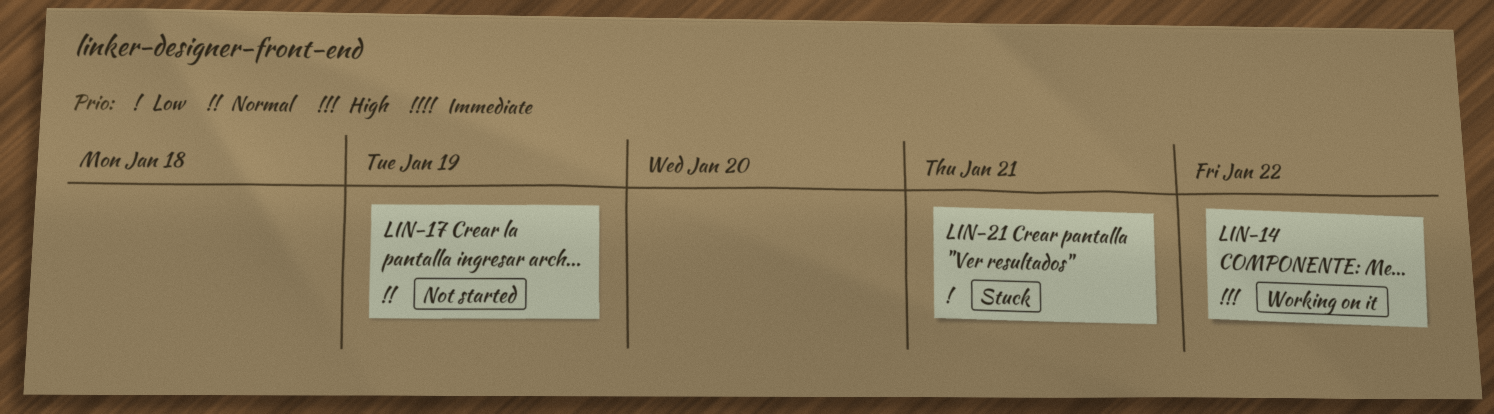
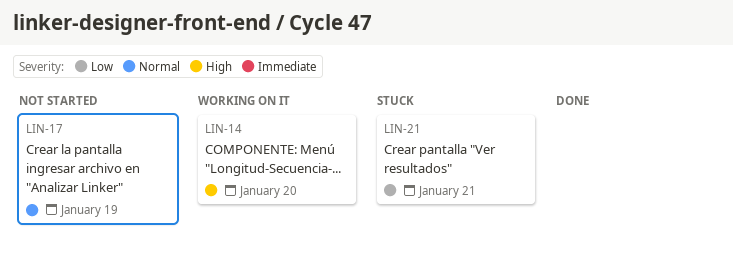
LIN-14, due: Jan 22 -> Jan 20

